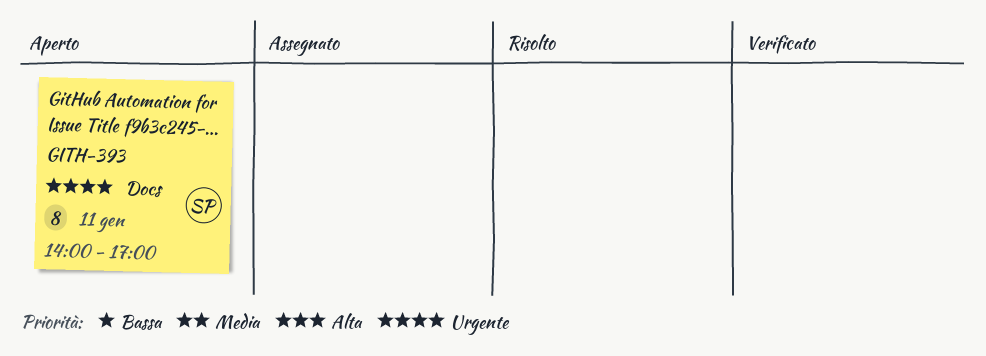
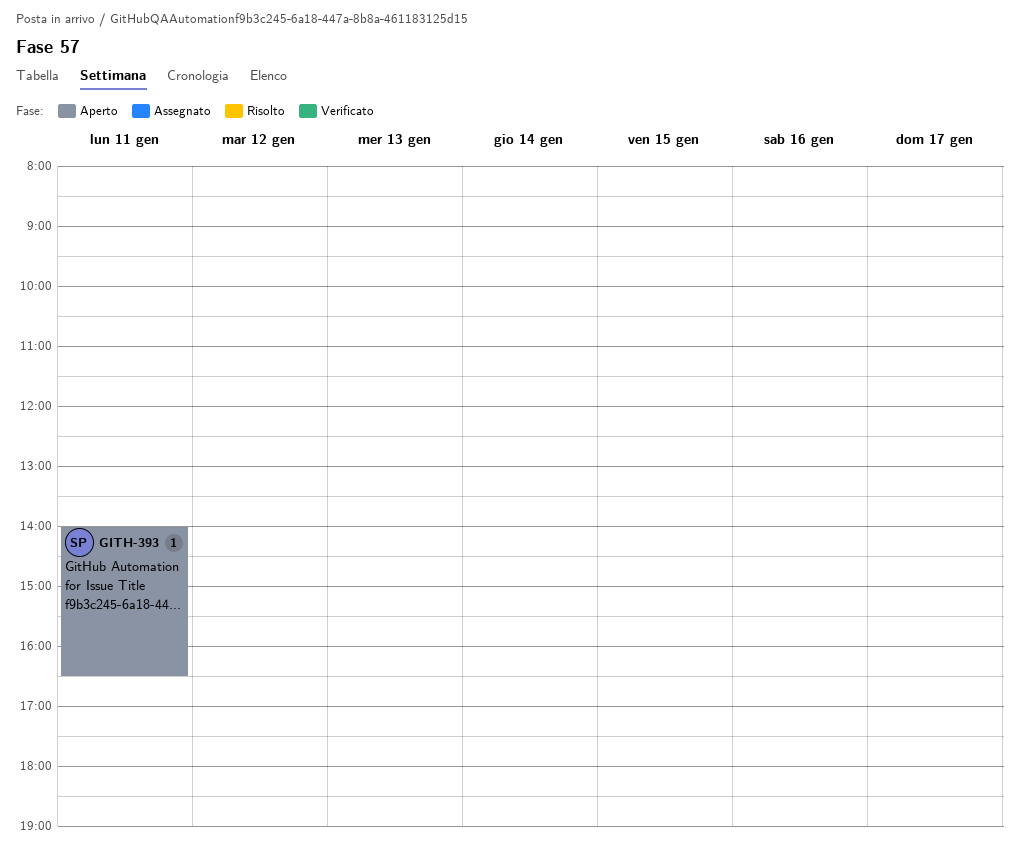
GITH-393, estimate: 8 -> 1
GITH-393, ends: 17:00 -> 16:30

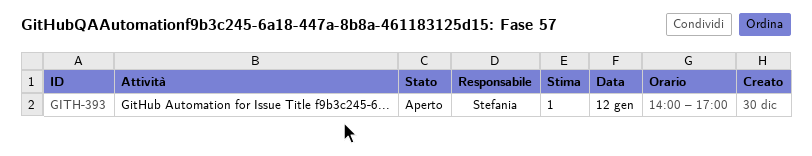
GITH-393, day: Jan 11 -> Jan 12
GITH-393, ends: 16:30 -> 17:00

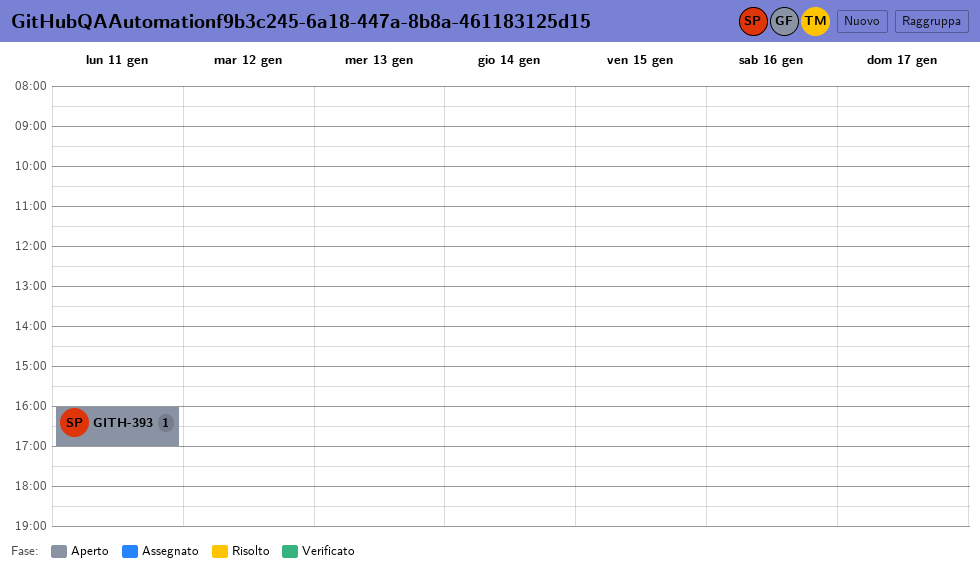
GITH-393, day: Jan 12 -> Jan 11
GITH-393, begins: 14:00 -> 16:00

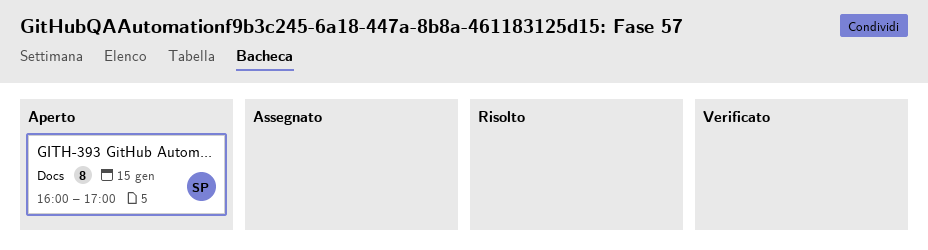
GITH-393, estimate: 1 -> 8
GITH-393, day: Jan 11 -> Jan 15

